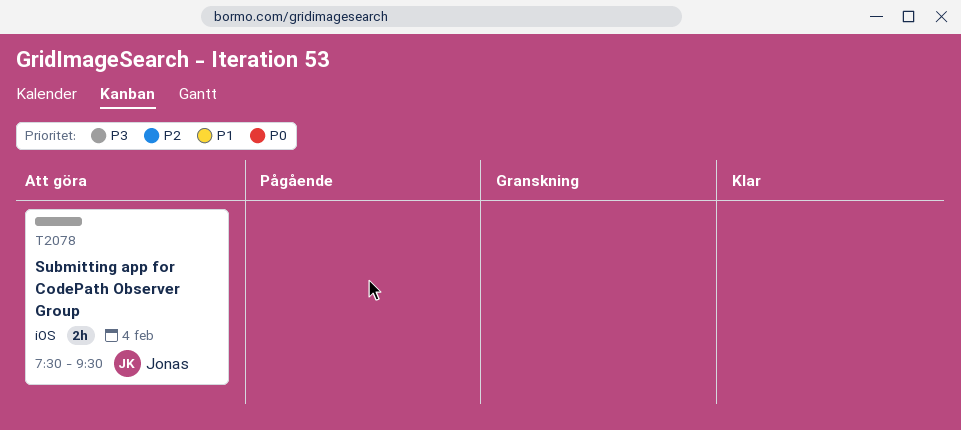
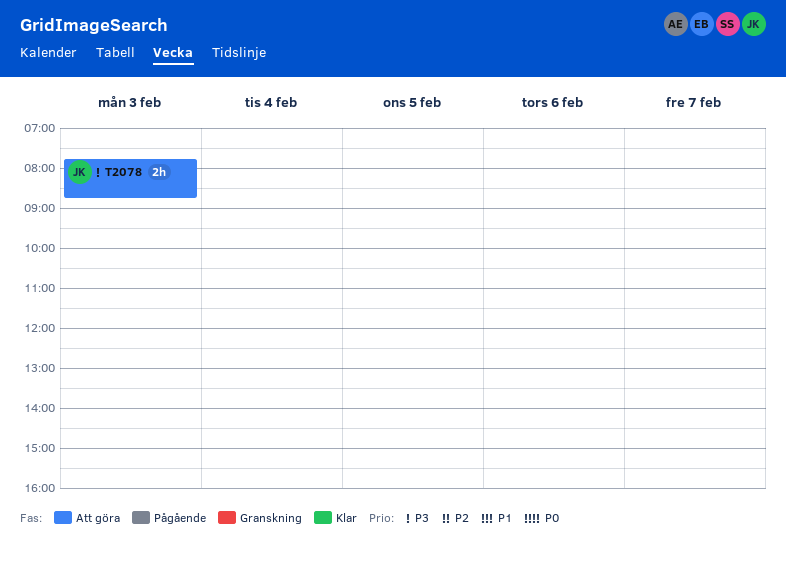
T2078, day: Feb 4 -> Feb 3
T2078, begins: 07:30 -> 07:45
T2078, ends: 09:30 -> 08:45

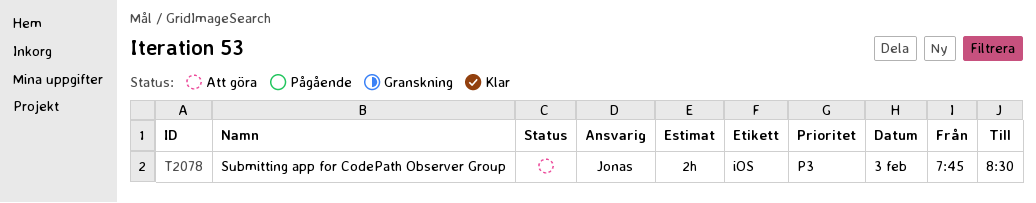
T2078, ends: 08:45 -> 08:30

